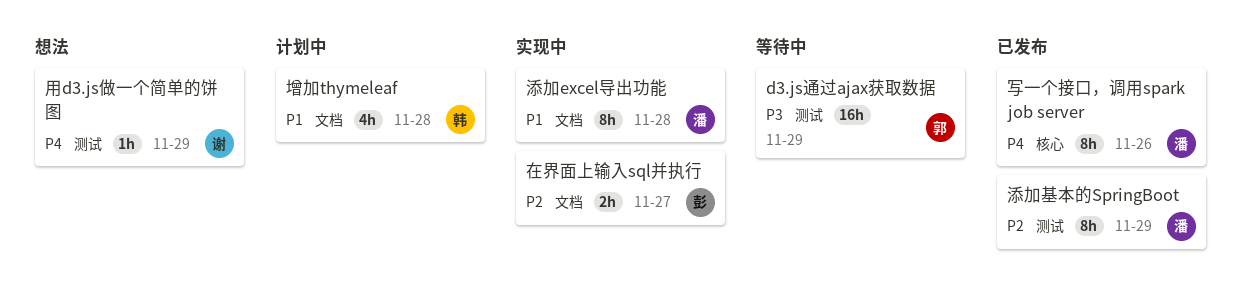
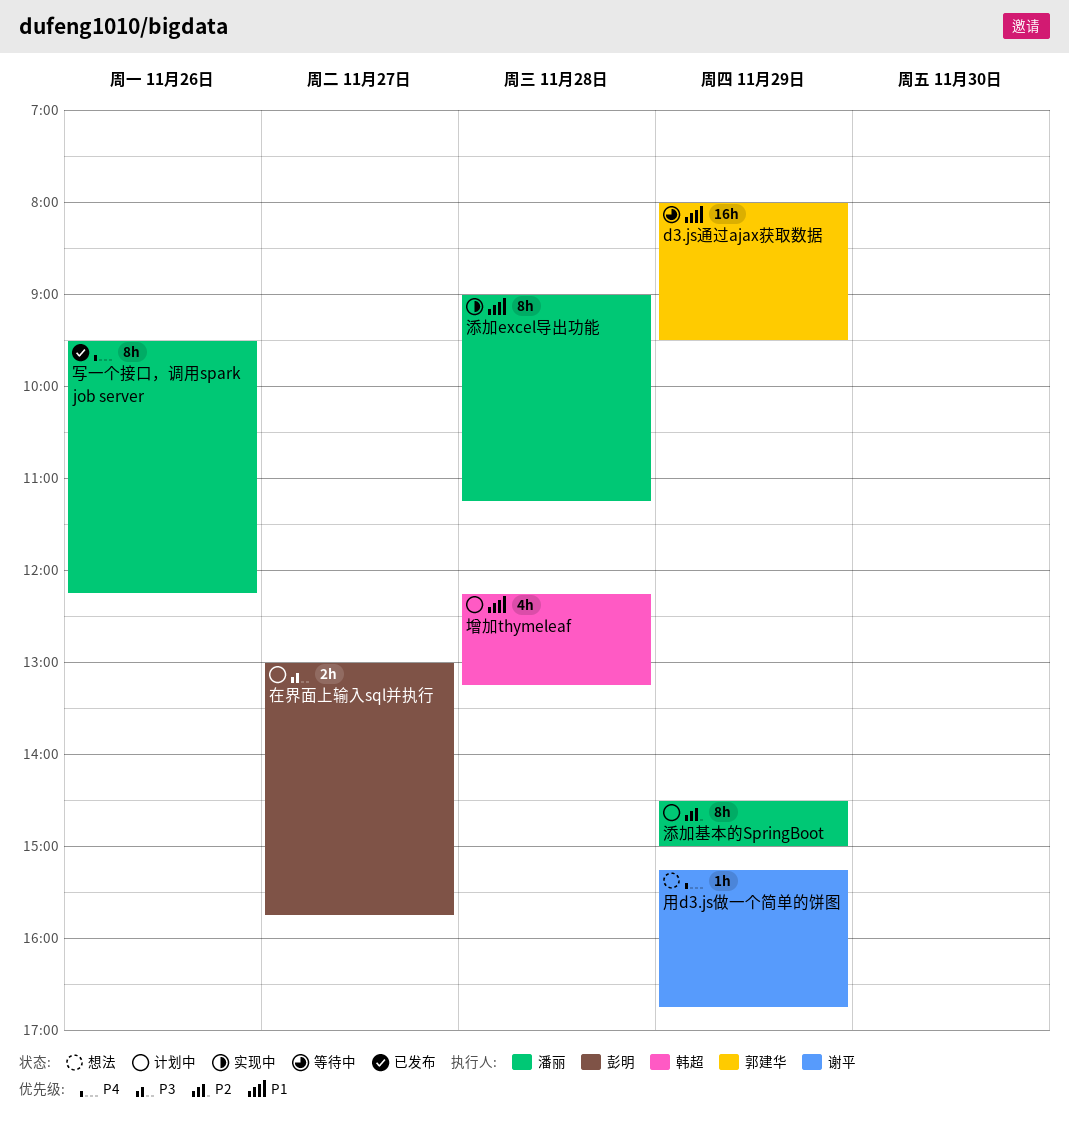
d3.js通过ajax获取数据, priority: P3 -> P1
在界面上输入sql并执行, status: 实现中 -> 计划中
在界面上输入sql并执行, priority: P2 -> P3
添加基本的SpringBoot, status: 已发布 -> 计划中

